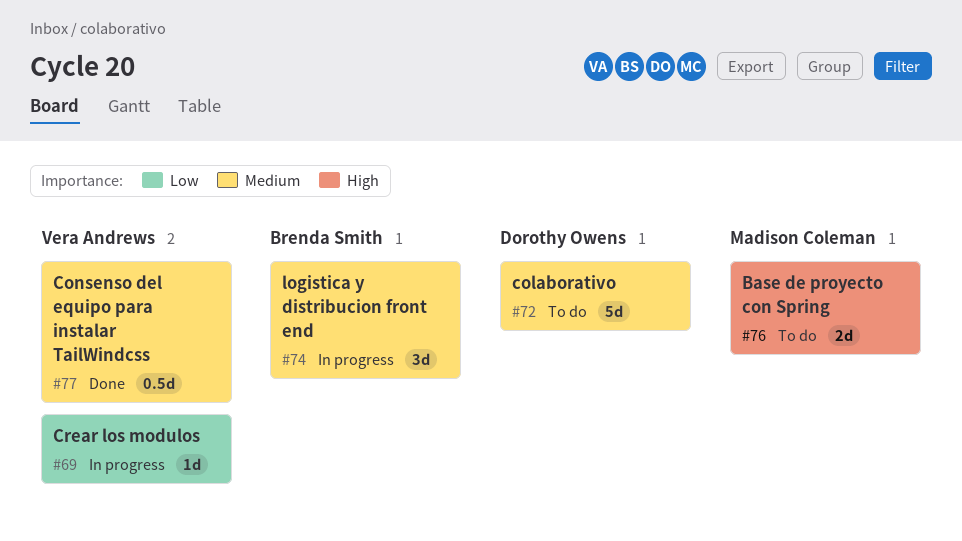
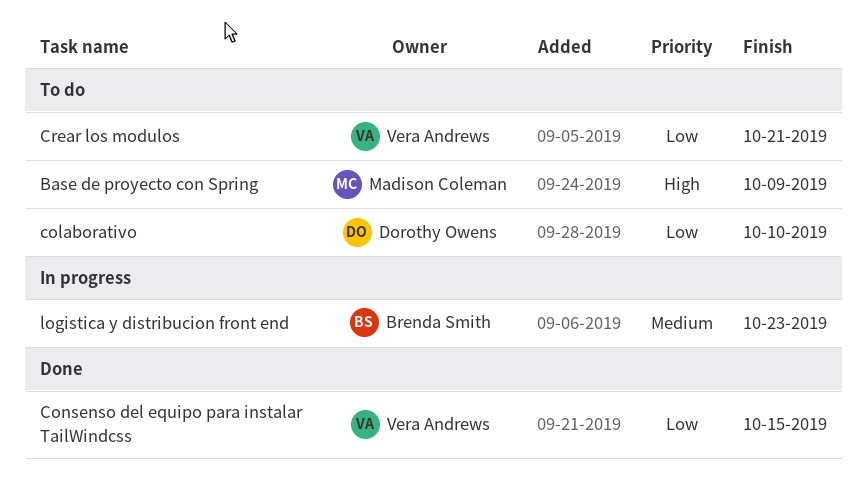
colaborativo, priority: Medium -> Low
Consenso del equipo para instalar TailWindcss, priority: Medium -> Low
Crear los modulos, status: In progress -> To do

